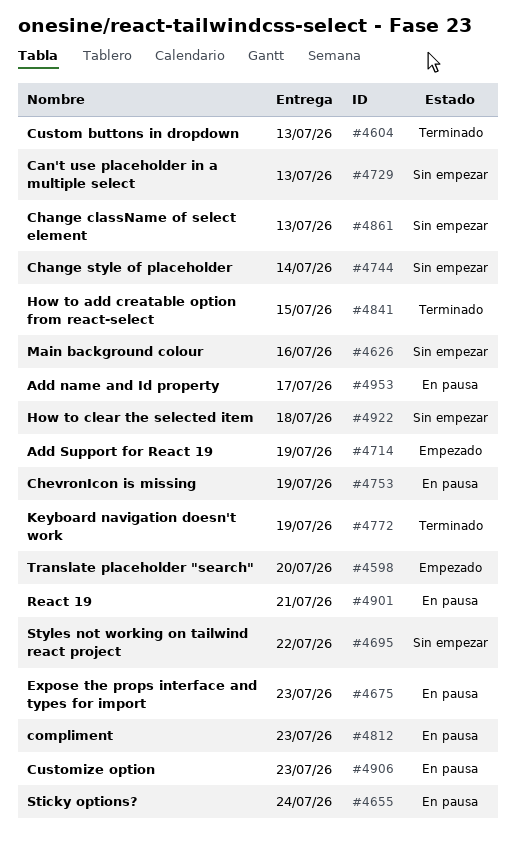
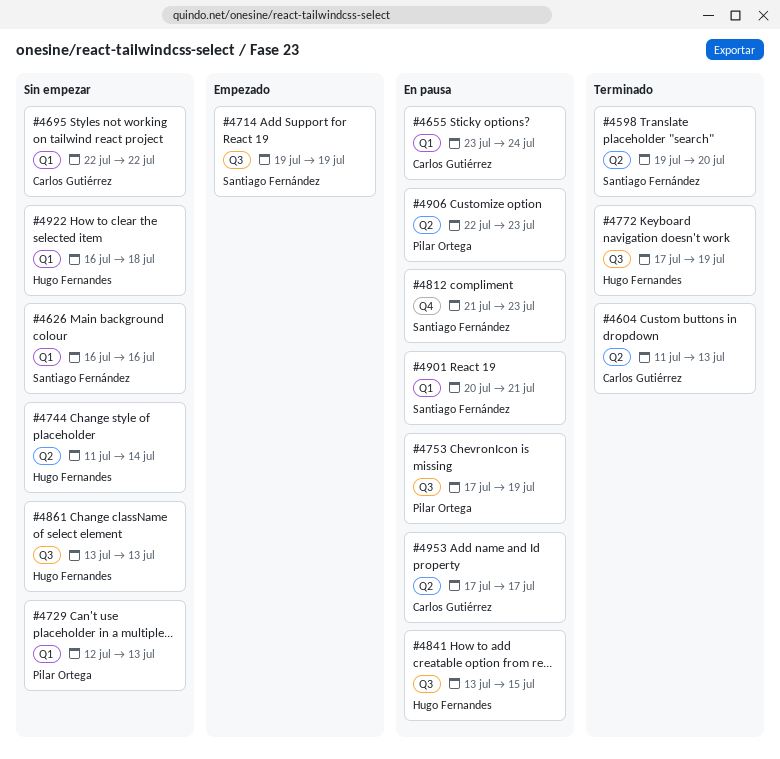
#4598, status: Empezado -> Terminado
#4675: present -> none
#4841, status: Terminado -> En pausa

